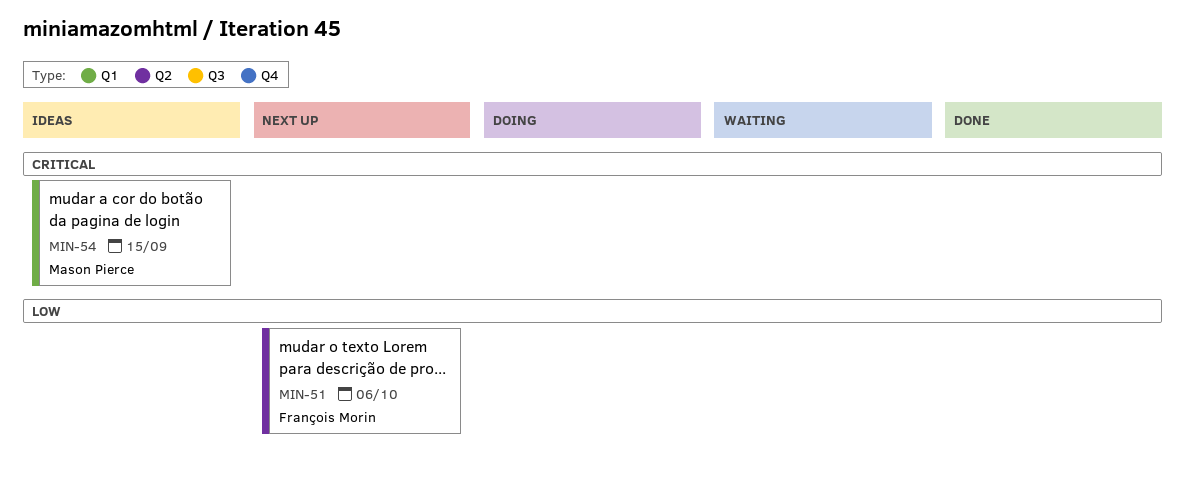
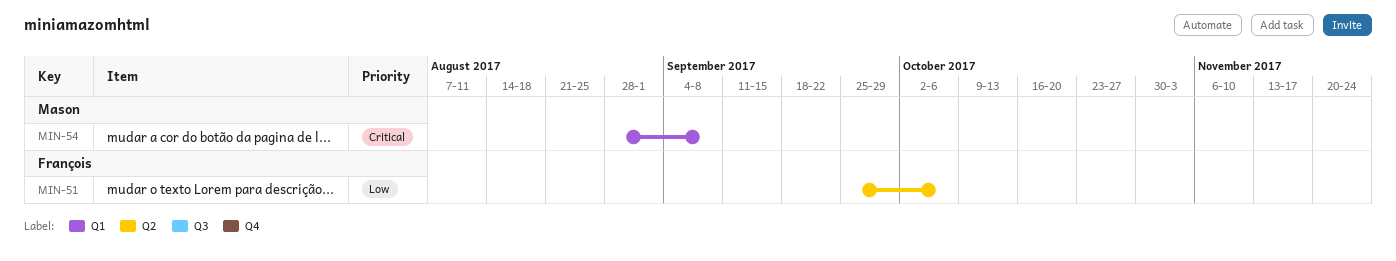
MIN-54, due: Sep 15 -> Sep 8

